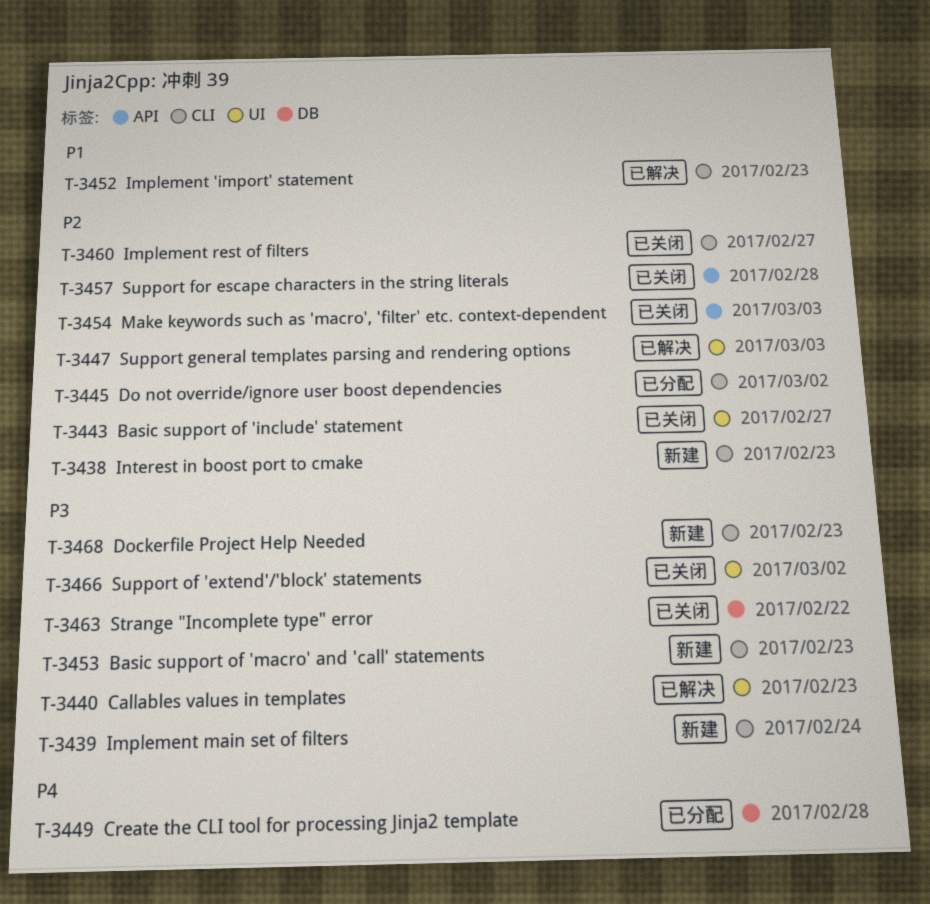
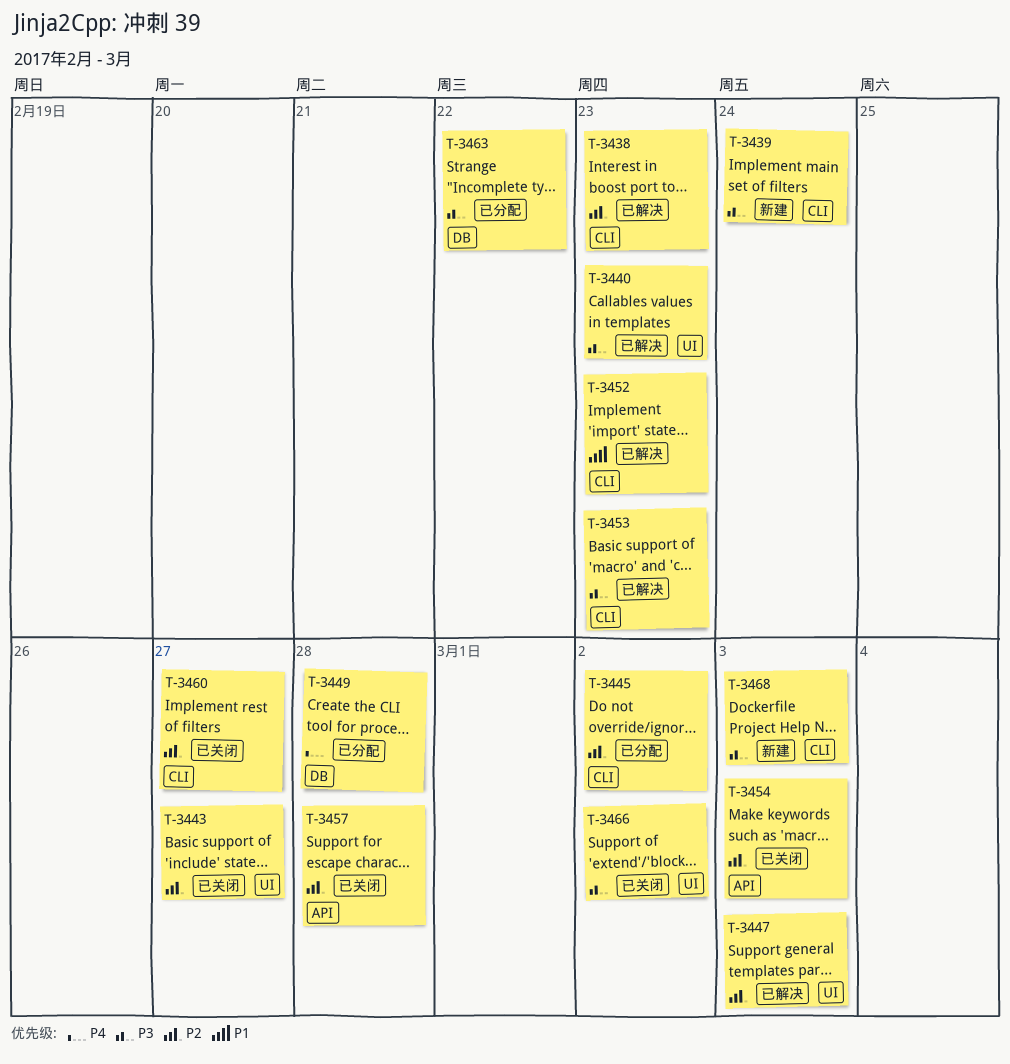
T-3438, status: 新建 -> 已解决
T-3453, status: 新建 -> 已解决
T-3463, status: 已关闭 -> 已分配
T-3468, due: Feb 23 -> Mar 3

